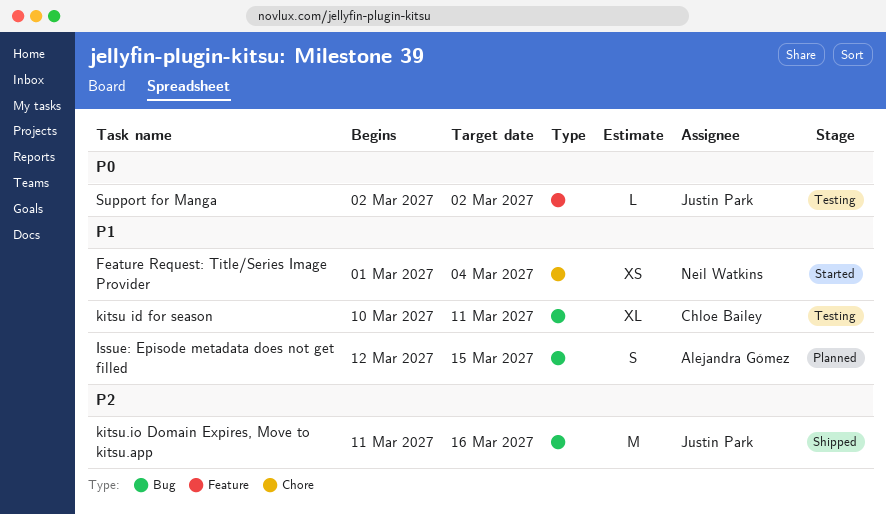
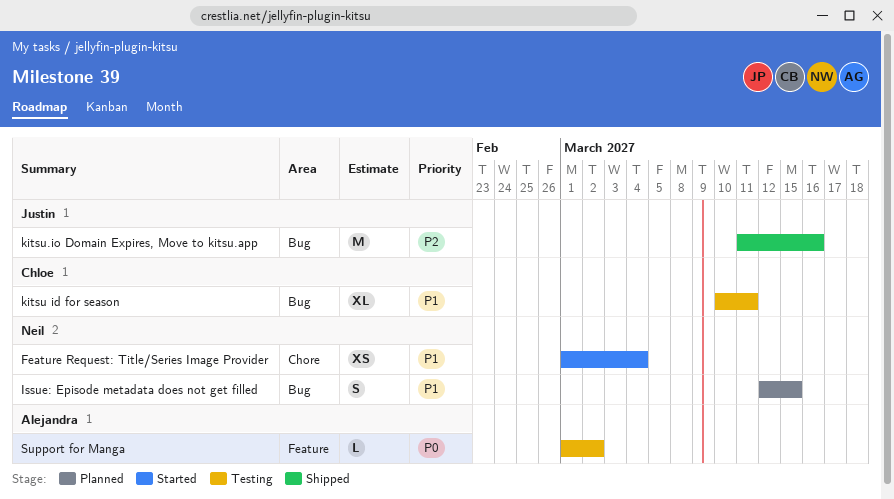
Issue: Episode metadata does not get filled, owner: Alejandra Gómez -> Neil Watkins
Support for Manga, owner: Justin Park -> Alejandra Gómez
Support for Manga, start: Mar 2 -> Mar 1

